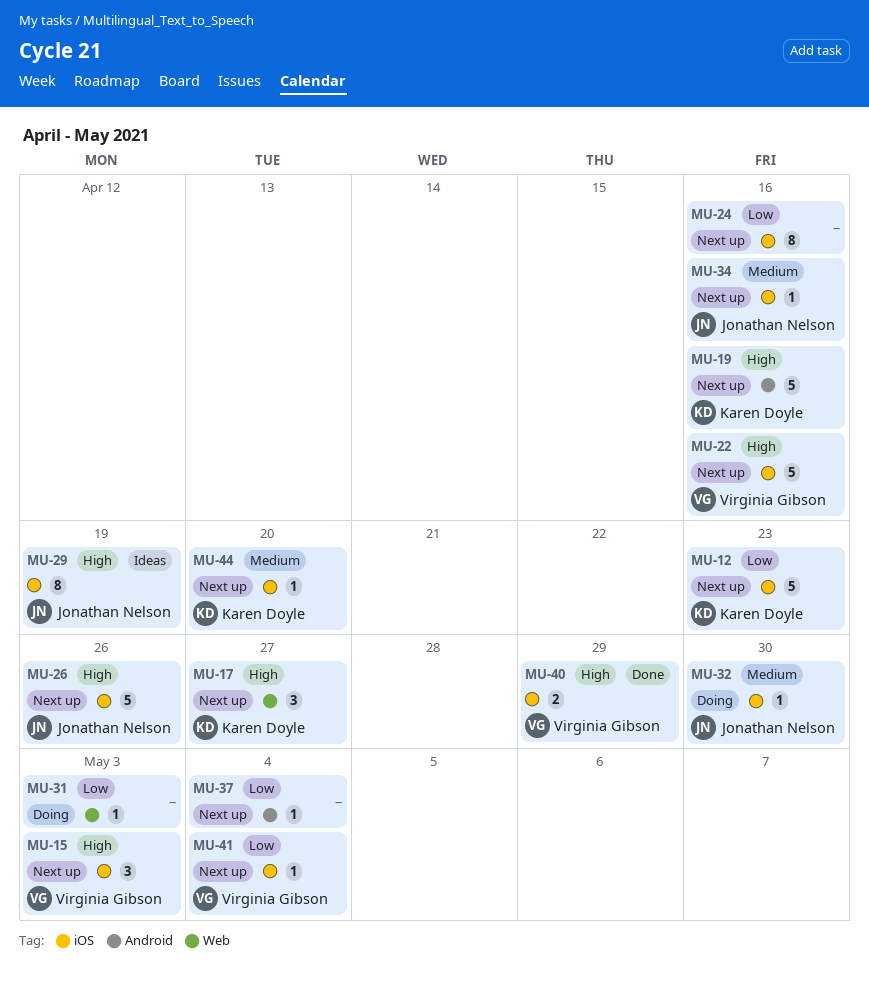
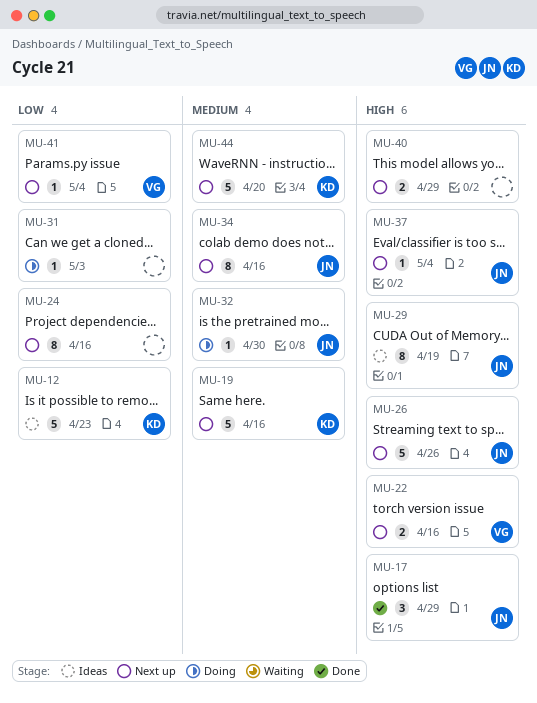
MU-12, status: Next up -> Ideas
MU-15: present -> none
MU-17, status: Next up -> Done
MU-17, owner: Karen Doyle -> Jonathan Nelson
MU-17, due: Apr 27 -> Apr 29
MU-19, priority: High -> Medium
MU-22, estimate: 5 -> 2
MU-34, estimate: 1 -> 8
MU-37, owner: none -> Jonathan Nelson
MU-37, priority: Low -> High
MU-40, status: Done -> Next up
MU-40, owner: Virginia Gibson -> none
MU-44, estimate: 1 -> 5

